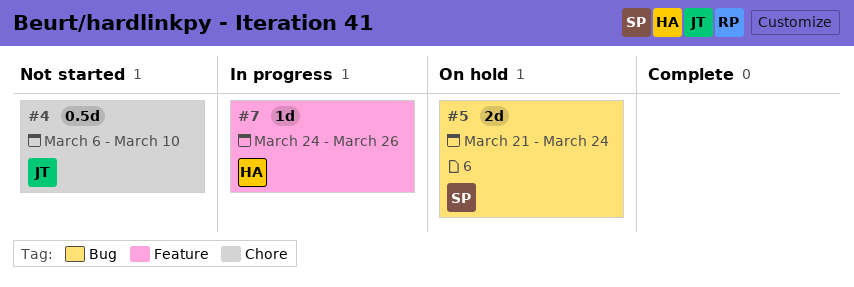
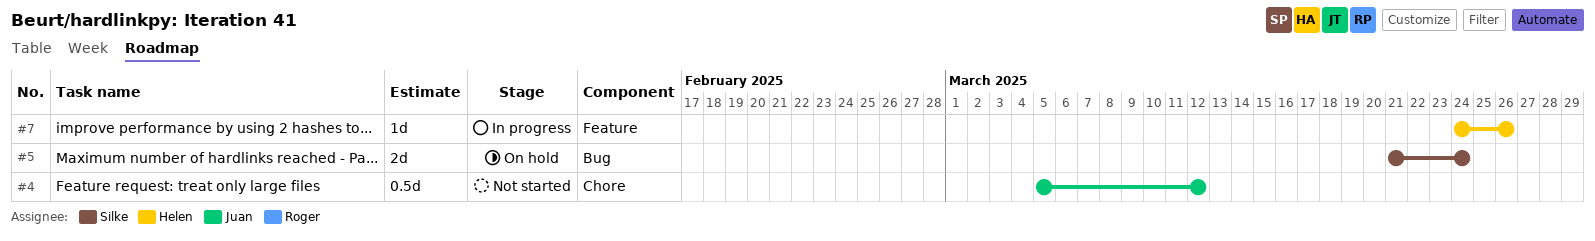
#4, start: Mar 6 -> Mar 5
#4, due: Mar 10 -> Mar 12

